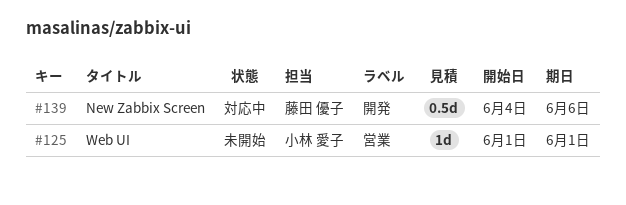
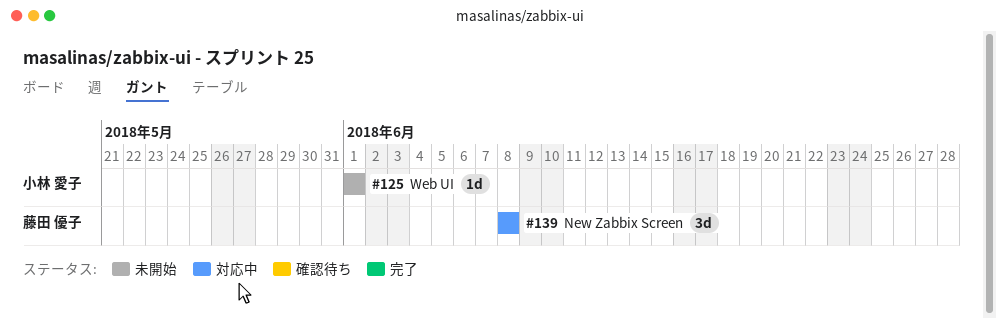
#139, estimate: 0.5d -> 3d
#139, start: Jun 4 -> Jun 8
#139, due: Jun 6 -> Jun 8

